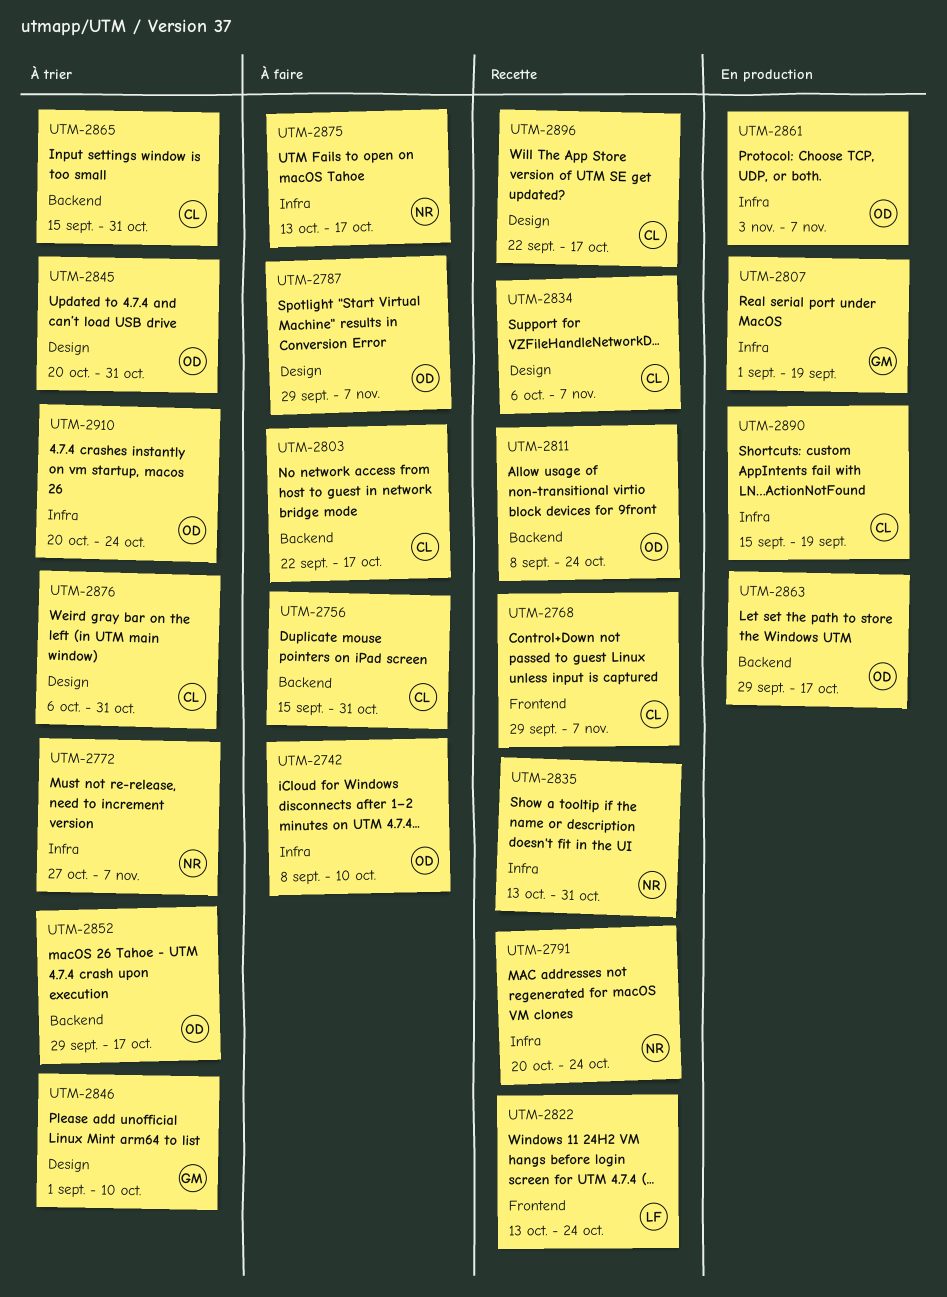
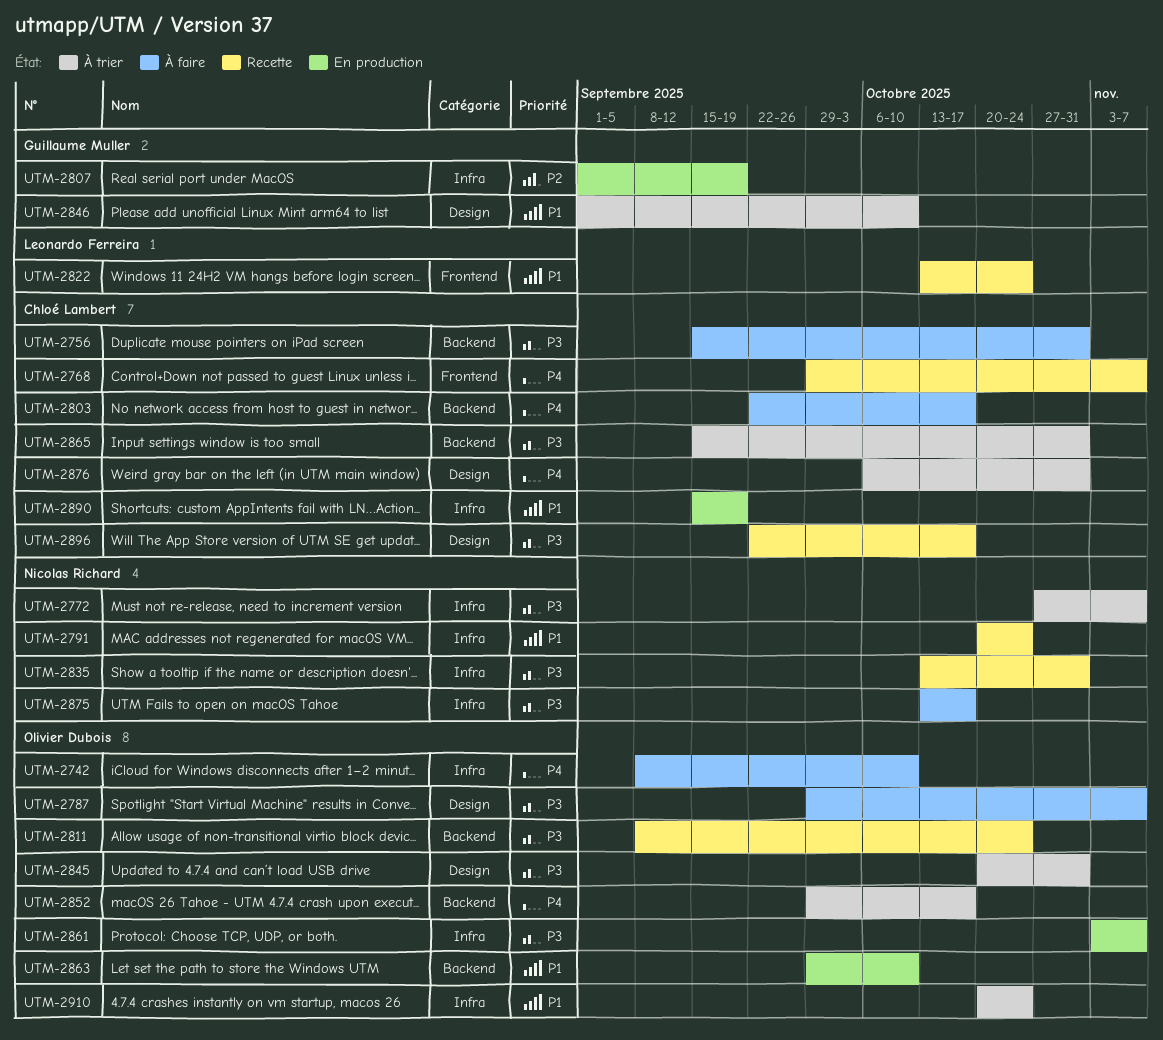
UTM-2834: present -> none
UTM-2863, due: Oct 17 -> Oct 10

